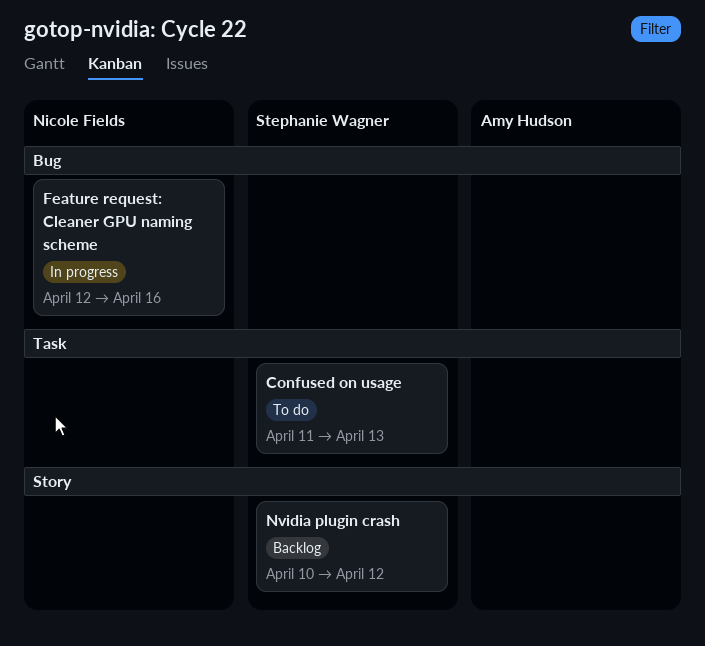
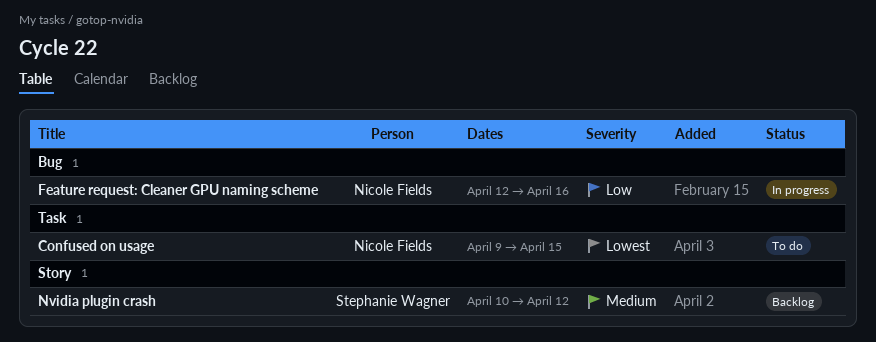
Confused on usage, owner: Stephanie Wagner -> Nicole Fields
Confused on usage, start: Apr 11 -> Apr 9
Confused on usage, due: Apr 13 -> Apr 15

